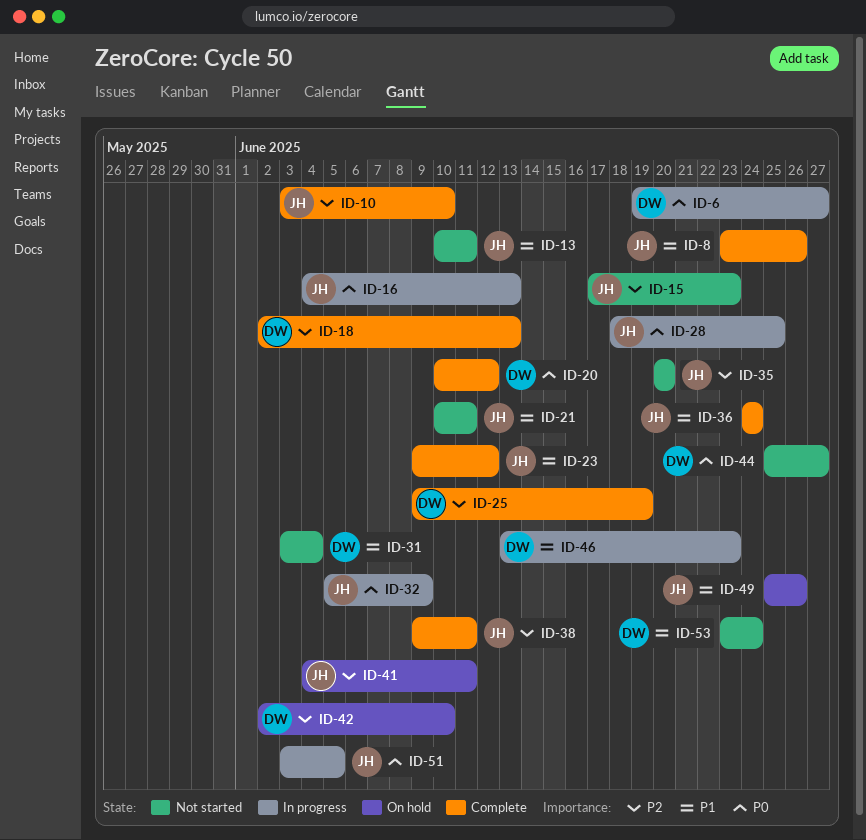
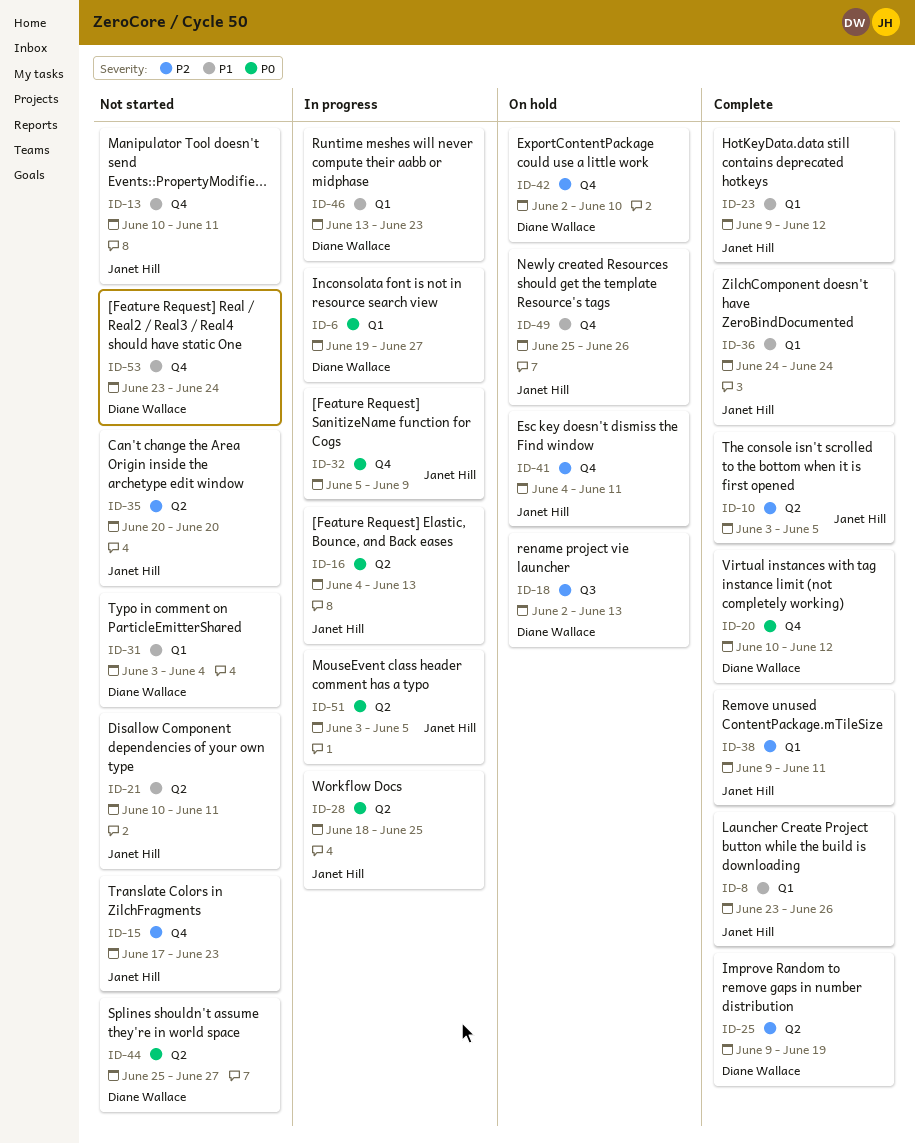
ID-10, due: Jun 10 -> Jun 5
ID-18, status: Complete -> On hold

